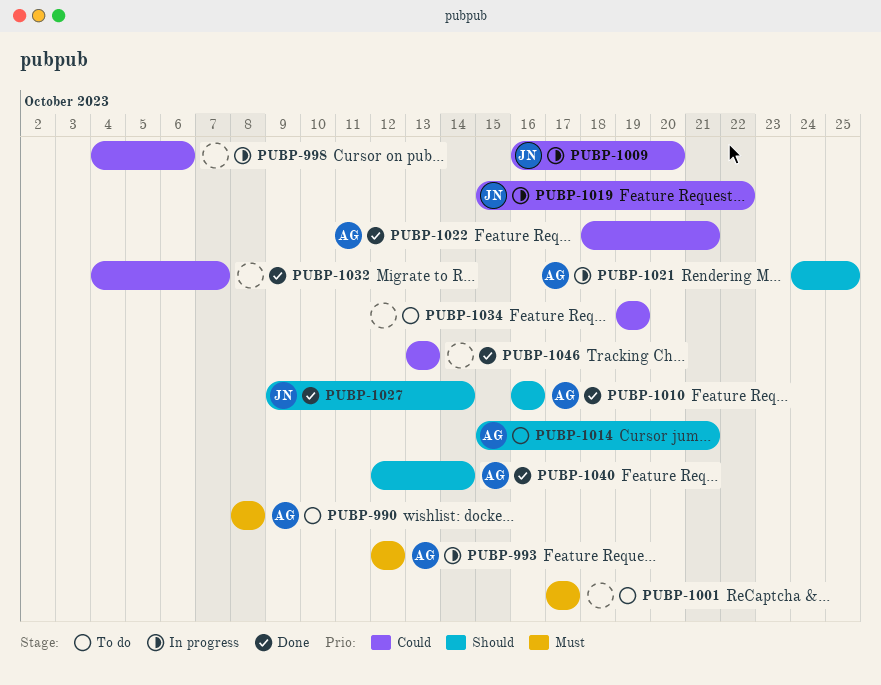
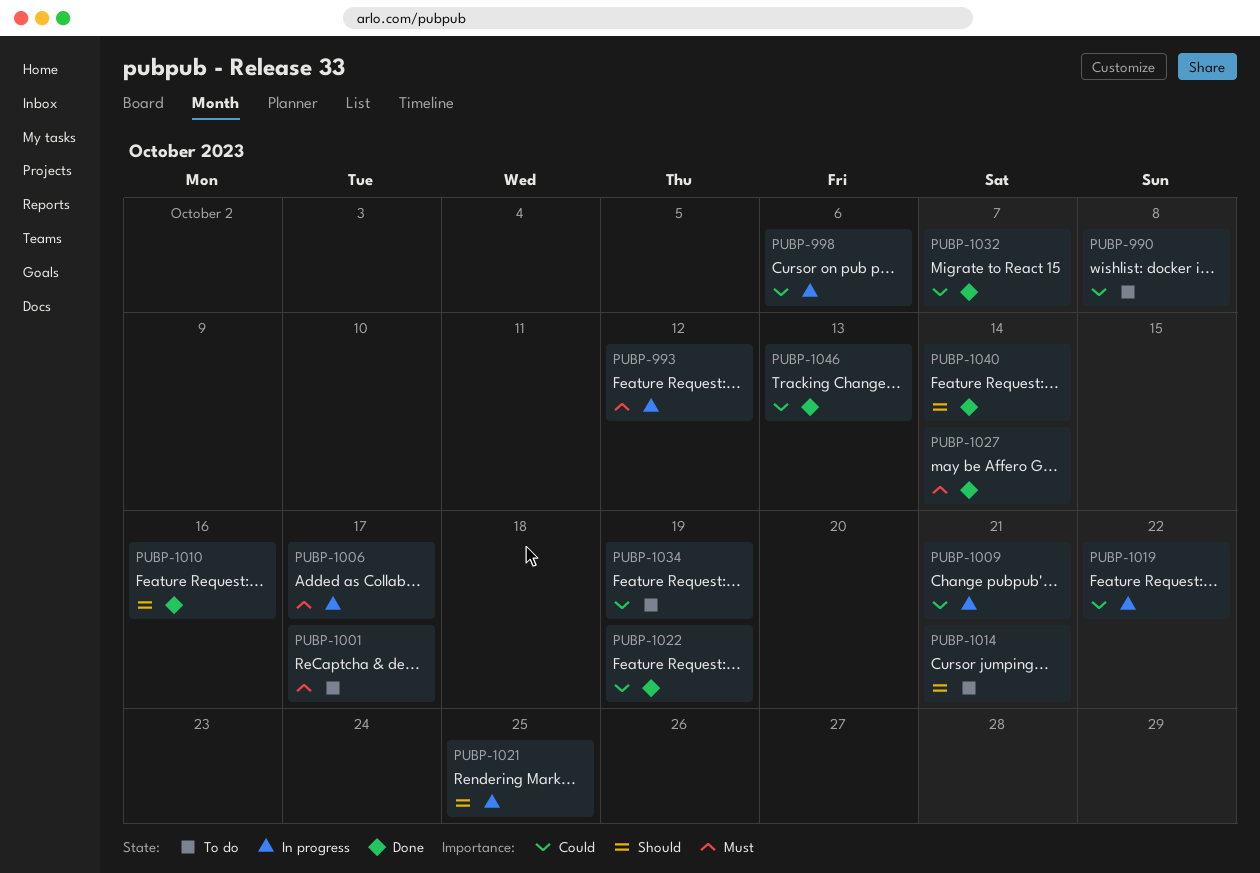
PUBP-990, priority: Must -> Could
PUBP-1006: none -> present
PUBP-1009, due: Oct 20 -> Oct 21
PUBP-1022, due: Oct 21 -> Oct 19
PUBP-1027, priority: Should -> Must

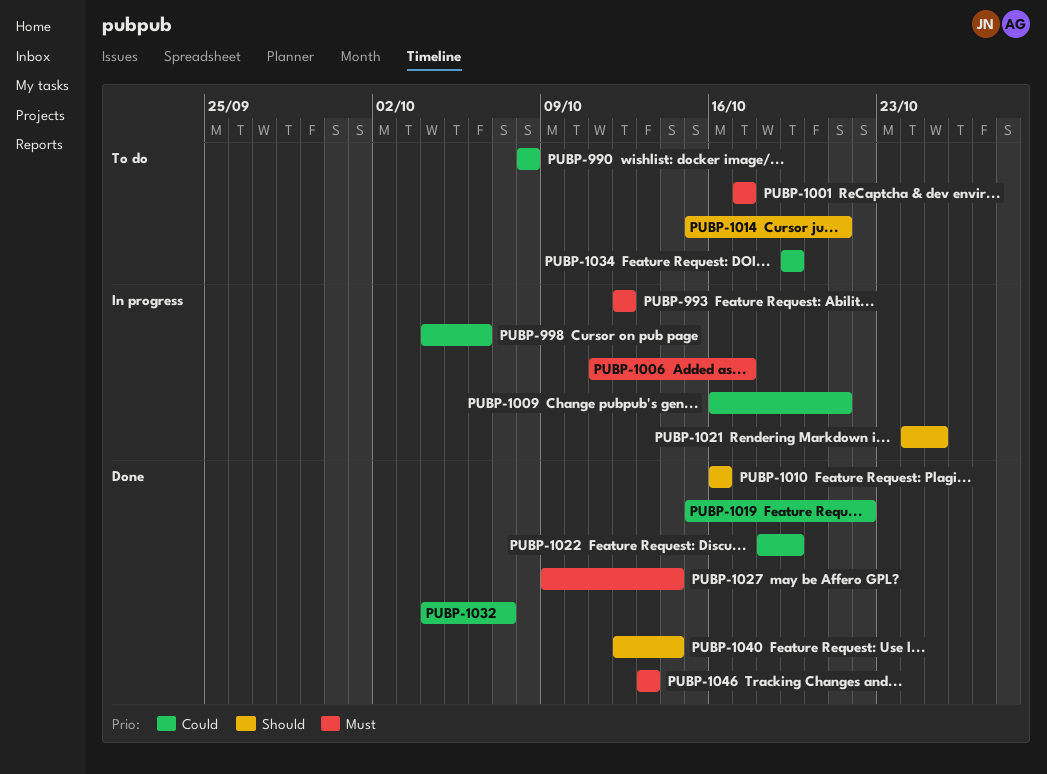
PUBP-1019, status: In progress -> Done
PUBP-1046, priority: Could -> Must

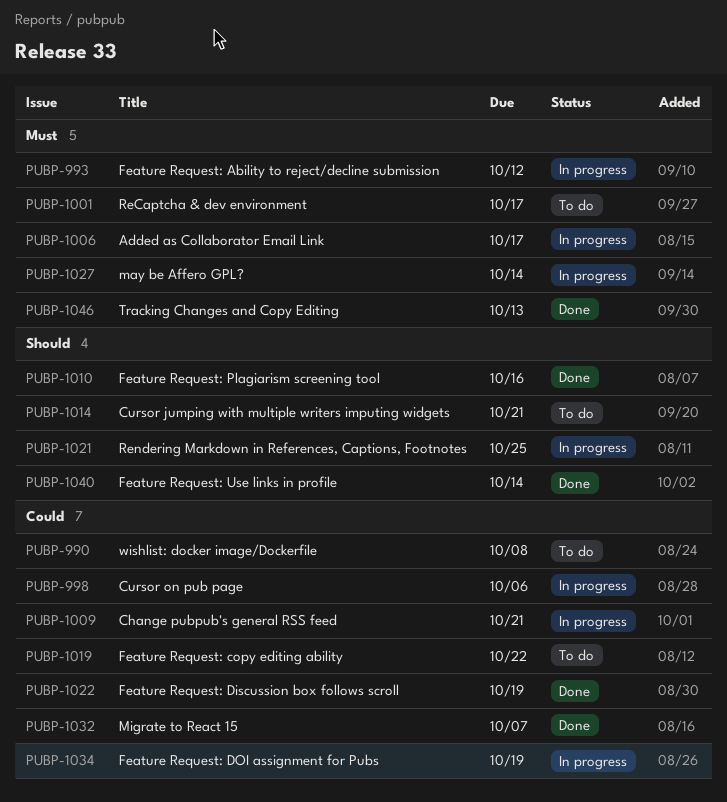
PUBP-1019, status: Done -> To do
PUBP-1027, status: Done -> In progress
PUBP-1034, status: To do -> In progress

